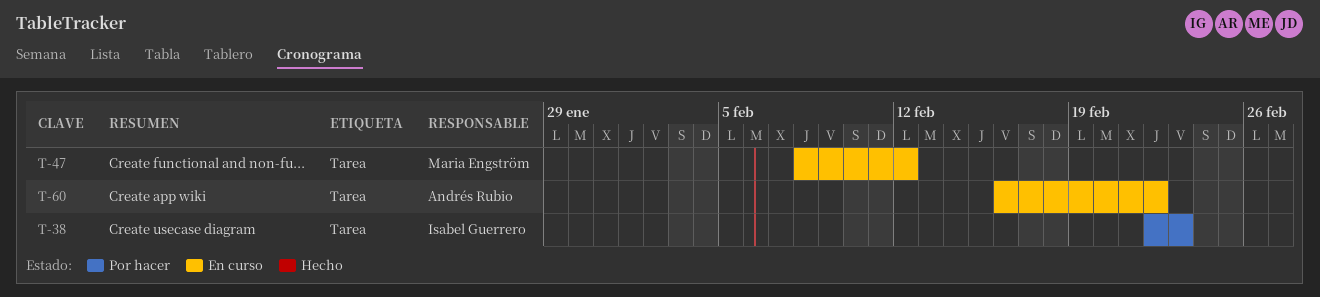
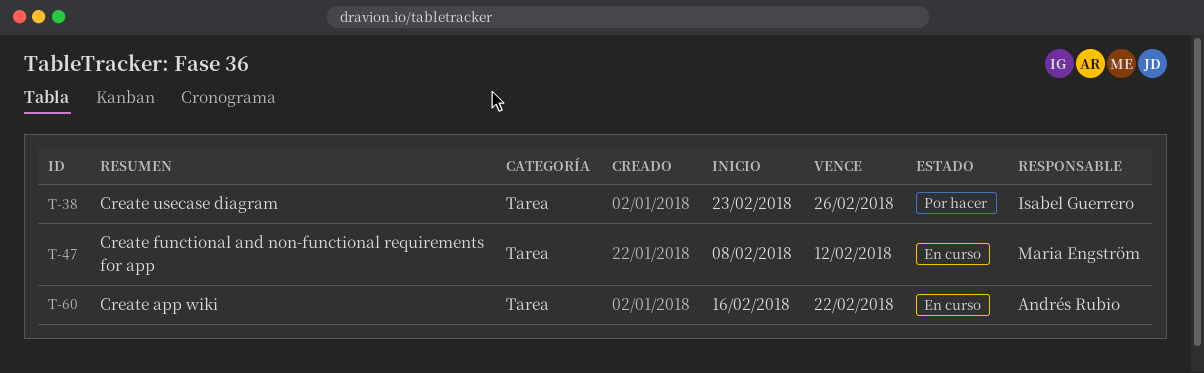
T-38, start: Feb 22 -> Feb 23
T-38, due: Feb 23 -> Feb 26

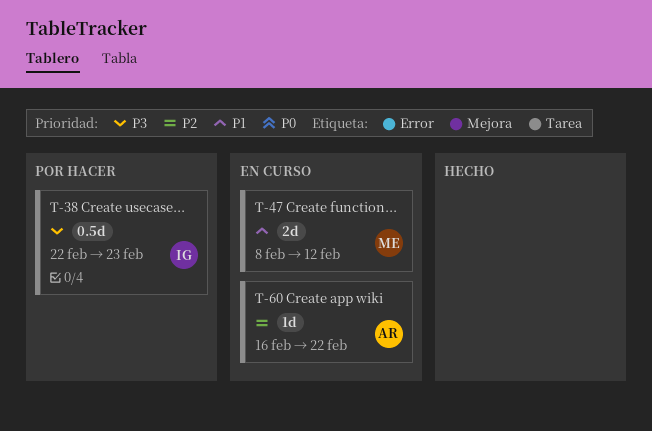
T-38, start: Feb 23 -> Feb 22
T-38, due: Feb 26 -> Feb 23

